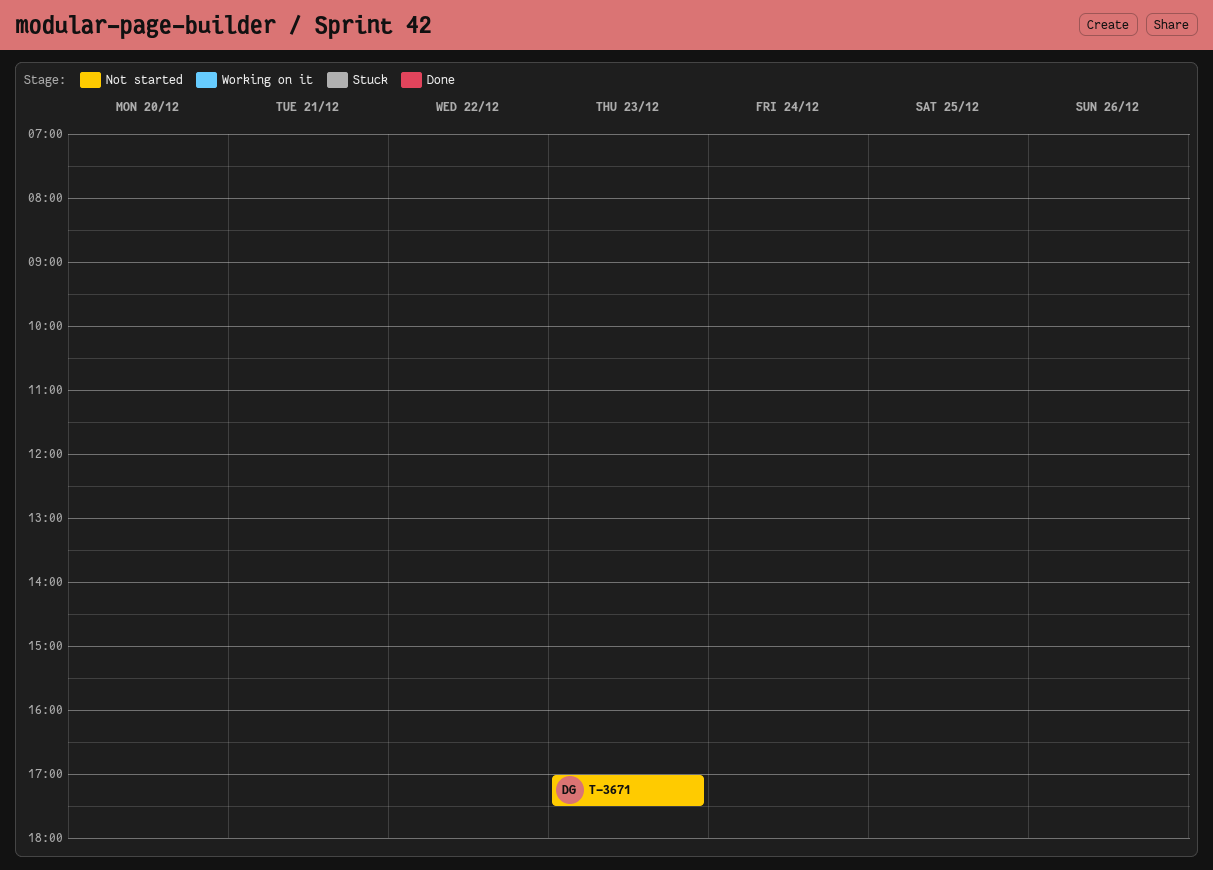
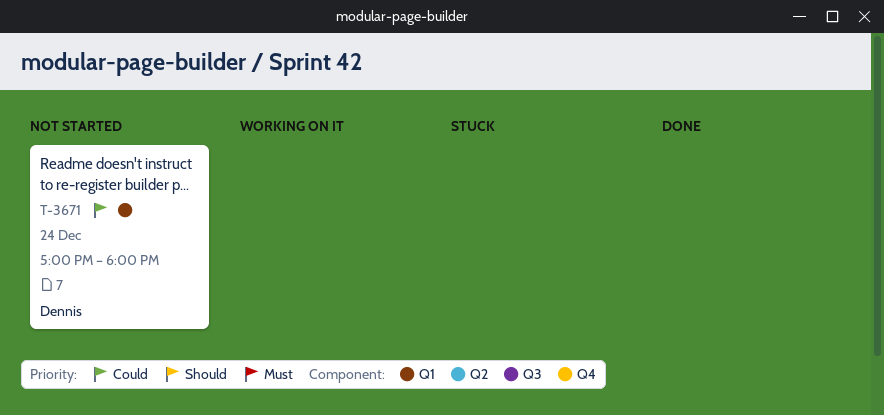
T-3671, day: Dec 23 -> Dec 24
T-3671, ends: 17:30 -> 18:00

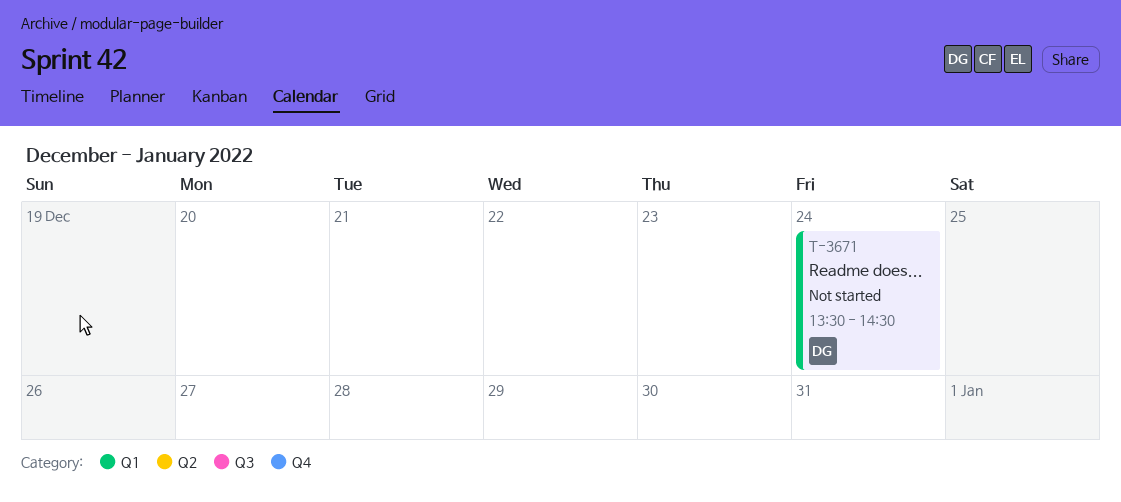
T-3671, begins: 17:00 -> 13:30
T-3671, ends: 18:00 -> 14:30

